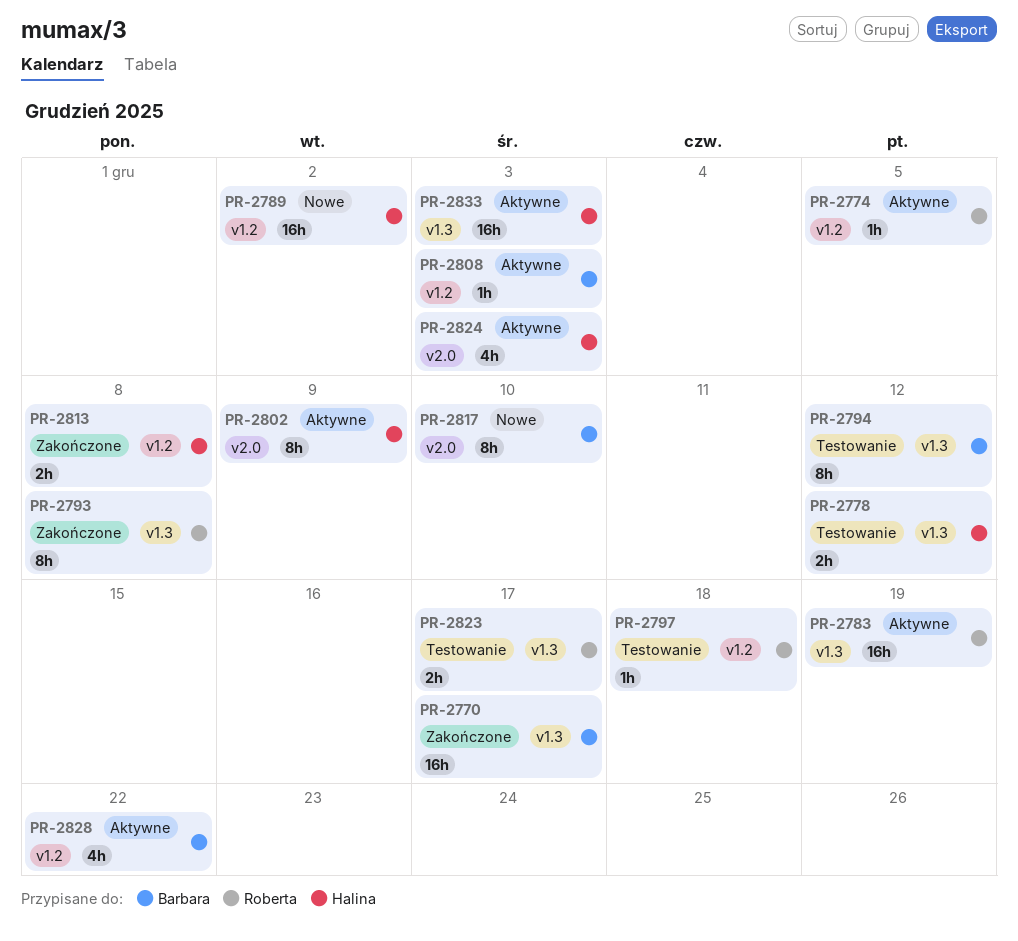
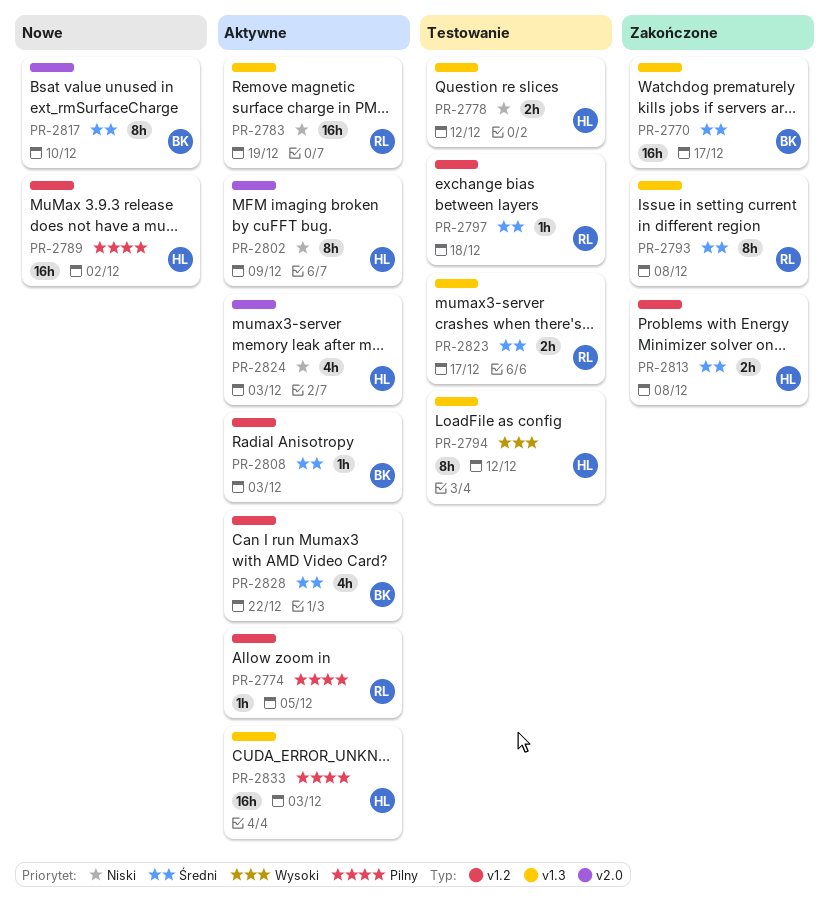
PR-2794, owner: Barbara -> Halina

